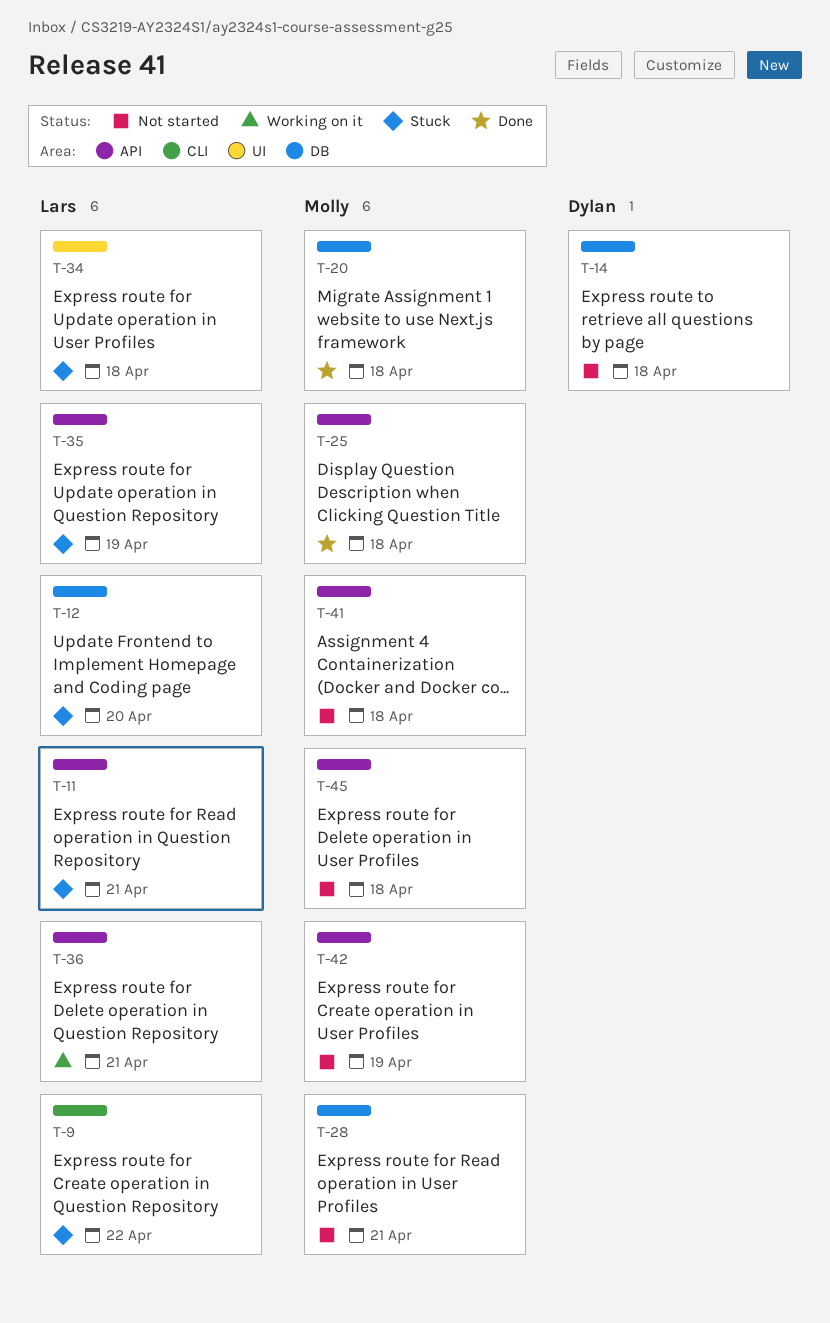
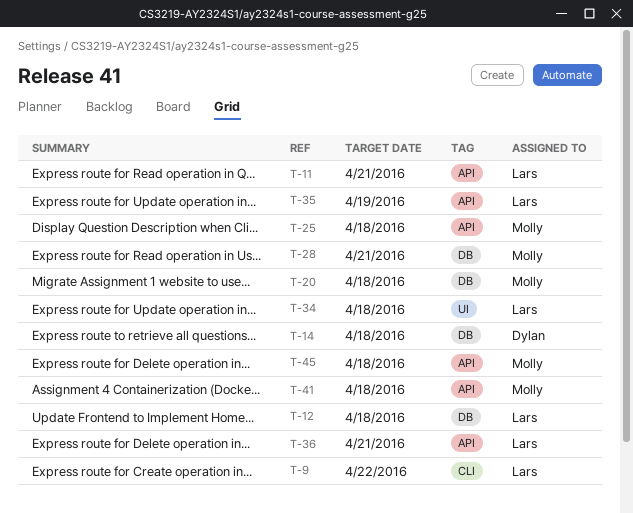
T-12, due: Apr 20 -> Apr 18
T-42: present -> none

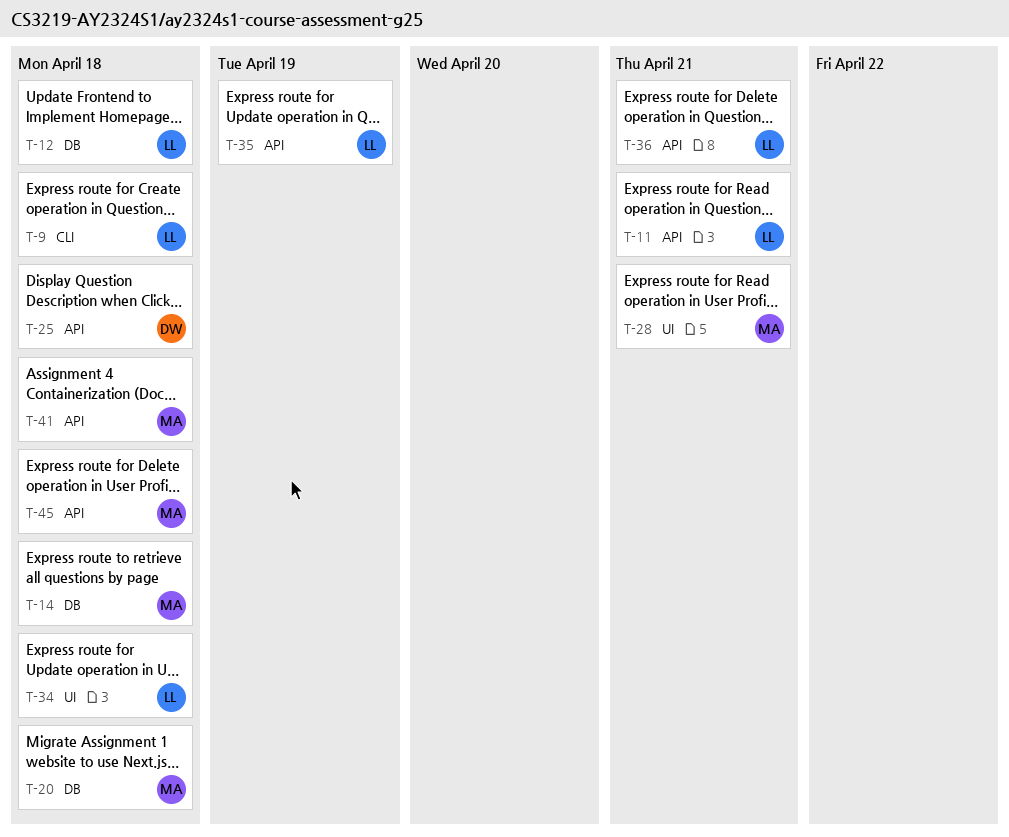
T-9, due: Apr 22 -> Apr 18
T-14, owner: Dylan -> Molly
T-25, owner: Molly -> Dylan
T-28, label: DB -> UI

